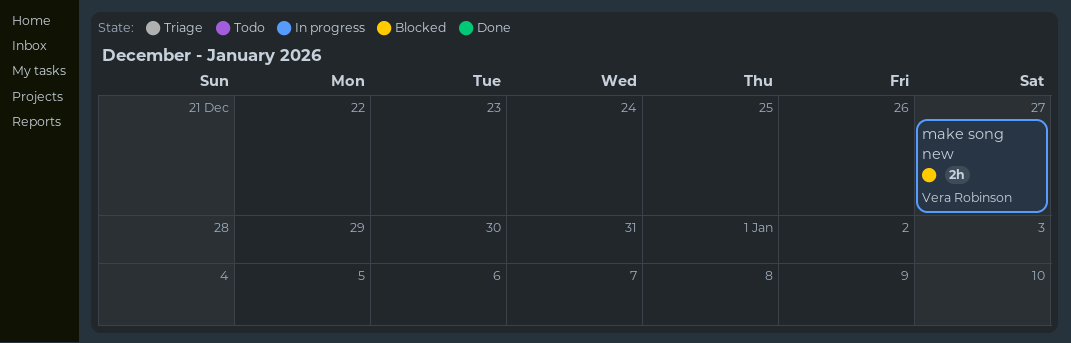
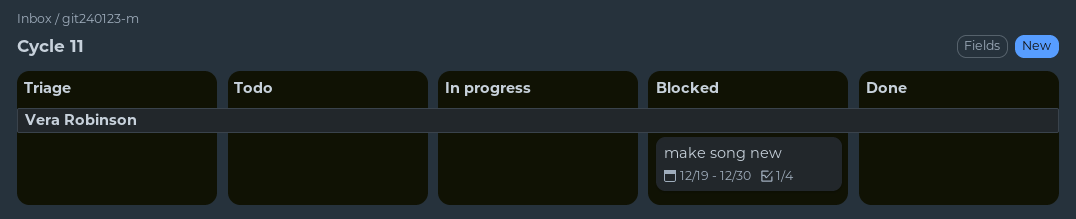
make song new, due: Dec 27 -> Dec 30

